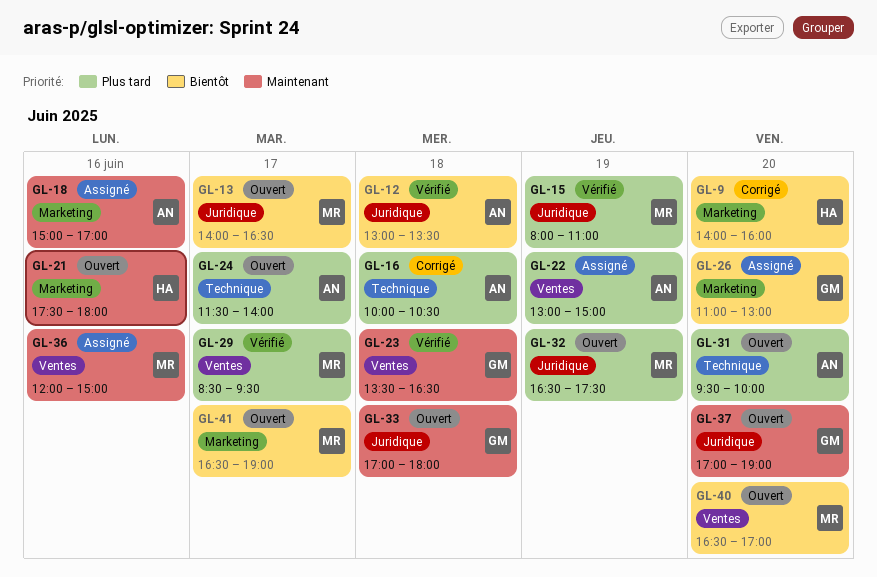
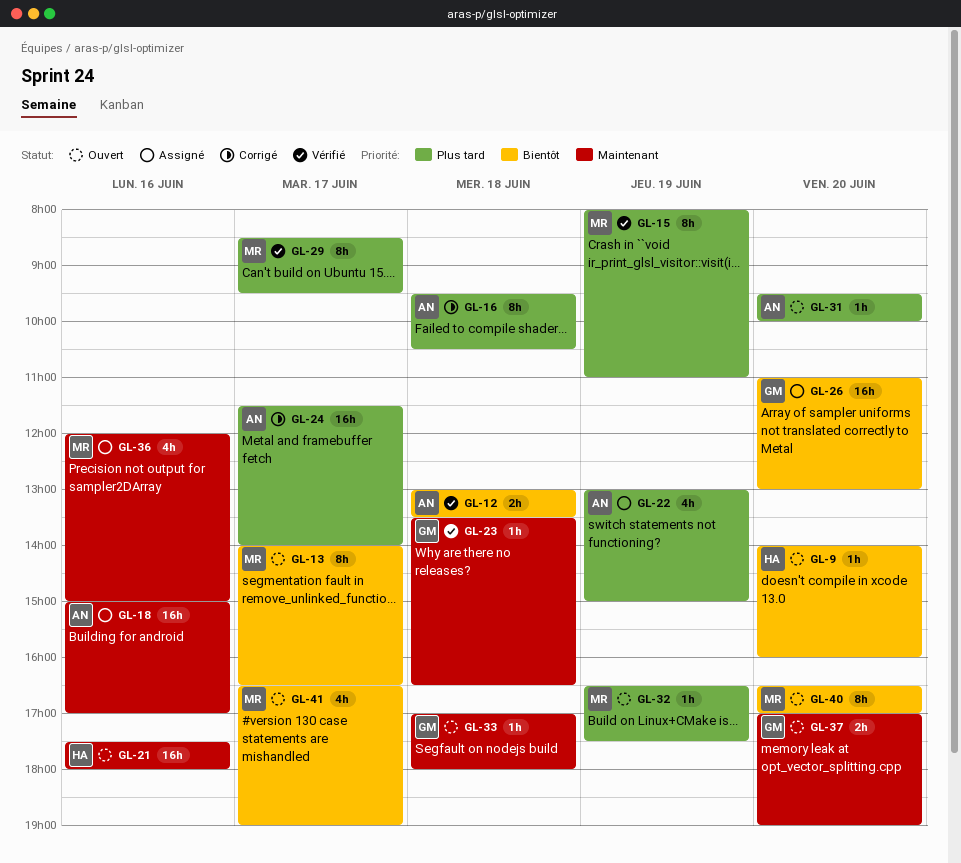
GL-9, status: Corrigé -> Ouvert
GL-16, begins: 10:00 -> 09:30
GL-24, status: Ouvert -> Corrigé

